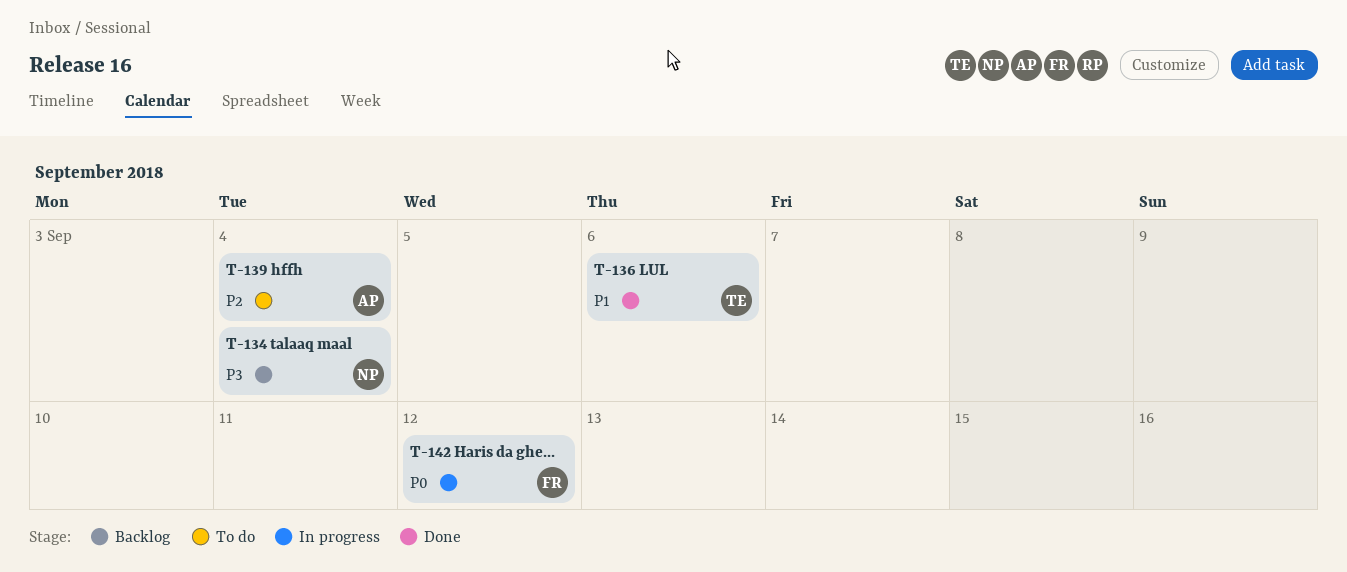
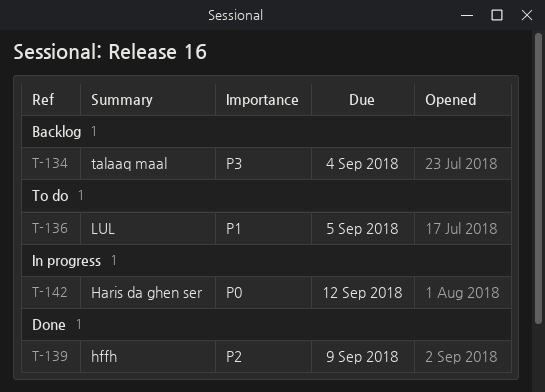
T-136, status: Done -> To do
T-136, due: Sep 6 -> Sep 5
T-139, status: To do -> Done
T-139, due: Sep 4 -> Sep 9

